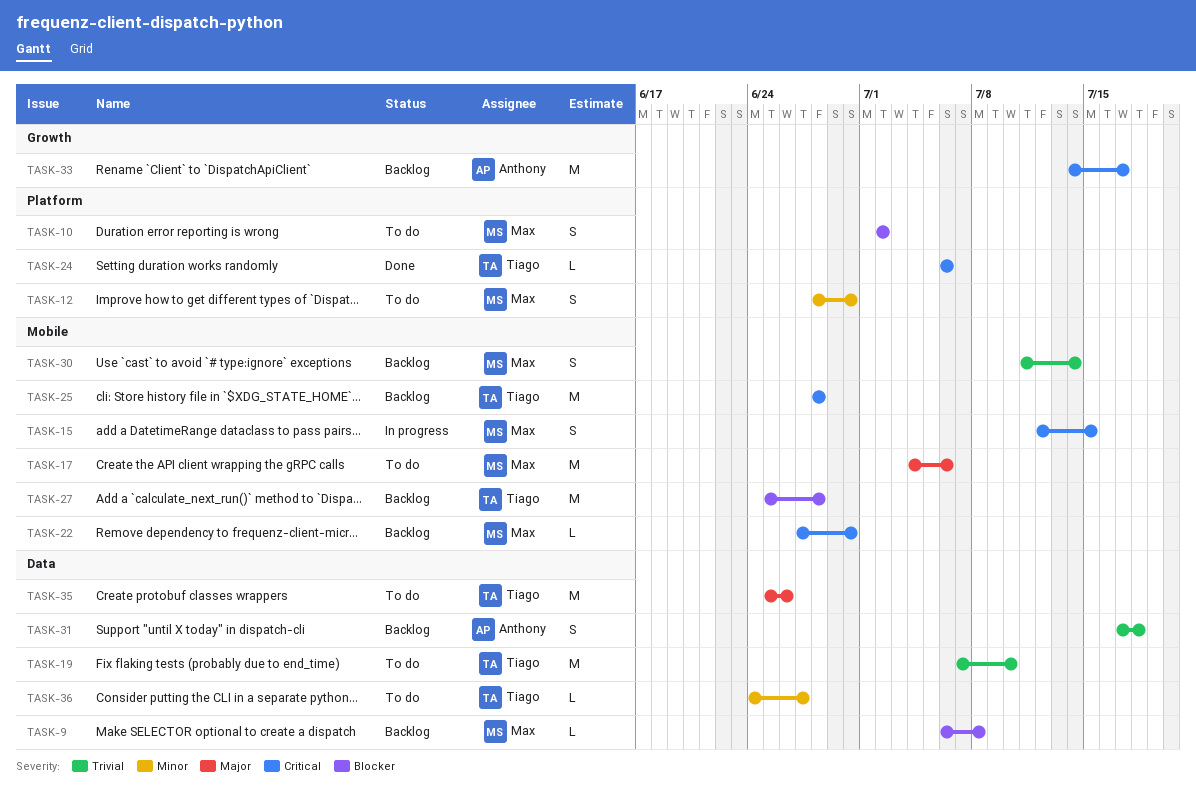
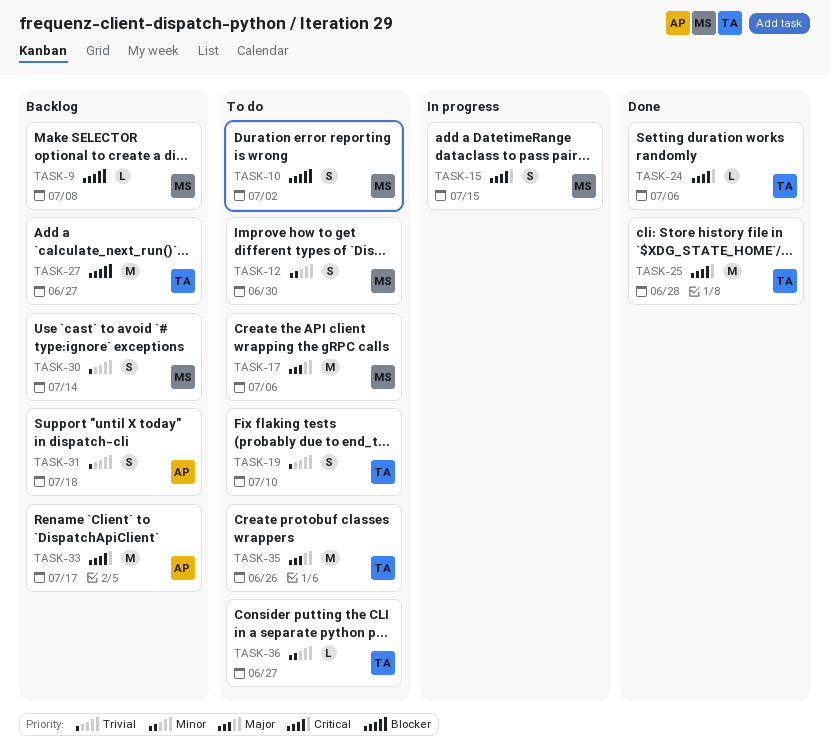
TASK-19, estimate: M -> S
TASK-22: present -> none
TASK-25, status: Backlog -> Done
TASK-27, due: Jun 28 -> Jun 27

